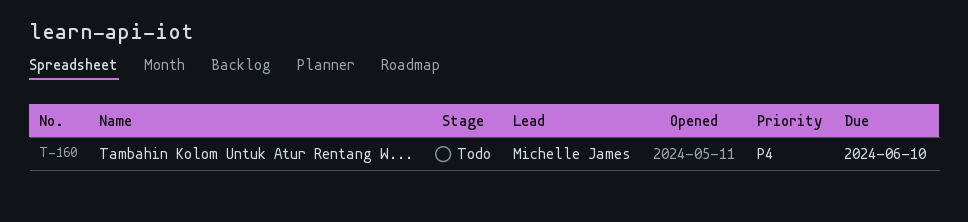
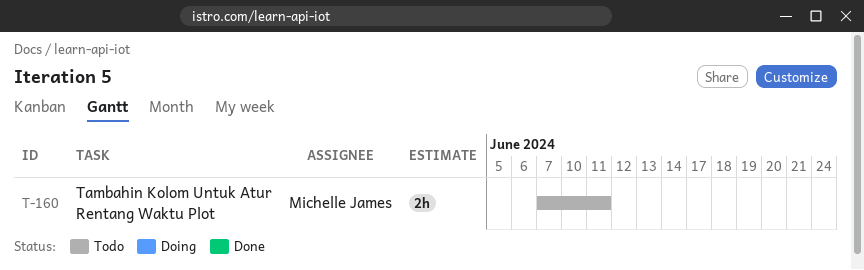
T-160, due: Jun 10 -> Jun 11

